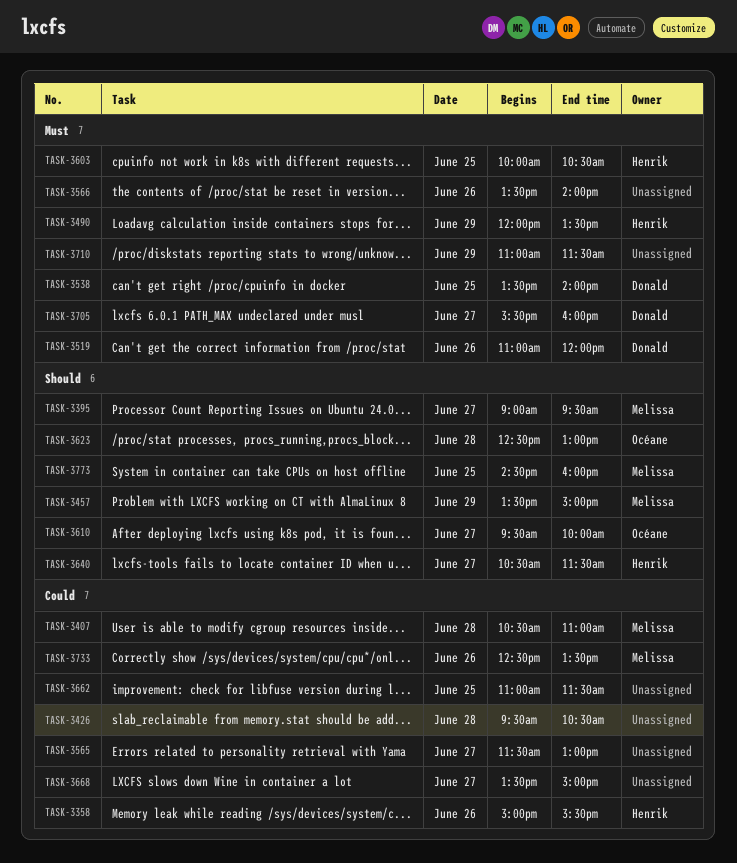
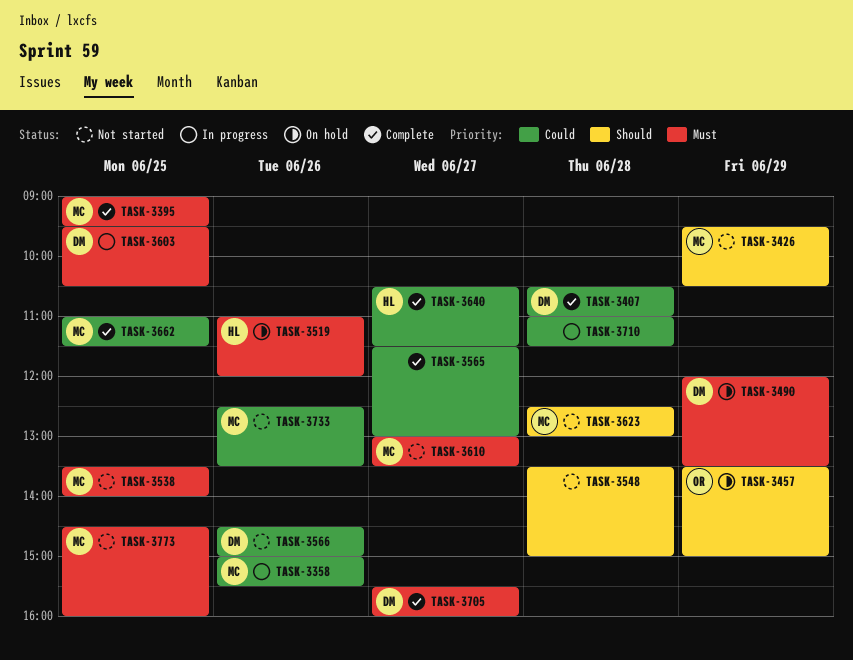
TASK-3358, owner: Henrik -> Melissa
TASK-3395, priority: Should -> Must
TASK-3395, day: Jun 27 -> Jun 25
TASK-3407, owner: Melissa -> Donald
TASK-3426, owner: none -> Melissa
TASK-3426, priority: Could -> Should
TASK-3426, day: Jun 28 -> Jun 29
TASK-3457, owner: Melissa -> Océane
TASK-3490, owner: Henrik -> Donald
TASK-3519, owner: Donald -> Henrik
TASK-3538, owner: Donald -> Melissa
TASK-3548: none -> present
TASK-3566, owner: none -> Donald
TASK-3566, priority: Must -> Could
TASK-3566, begins: 13:30 -> 14:30
TASK-3566, ends: 14:00 -> 15:00
TASK-3603, owner: Henrik -> Donald
TASK-3603, begins: 10:00 -> 09:30
TASK-3610, owner: Océane -> Melissa
TASK-3610, priority: Should -> Must
TASK-3610, begins: 09:30 -> 13:00
TASK-3610, ends: 10:00 -> 13:30
TASK-3623, owner: Océane -> Melissa
TASK-3640, priority: Should -> Could
TASK-3662, owner: none -> Melissa
TASK-3668: present -> none
TASK-3710, priority: Must -> Could
TASK-3710, day: Jun 29 -> Jun 28
TASK-3773, priority: Should -> Must

